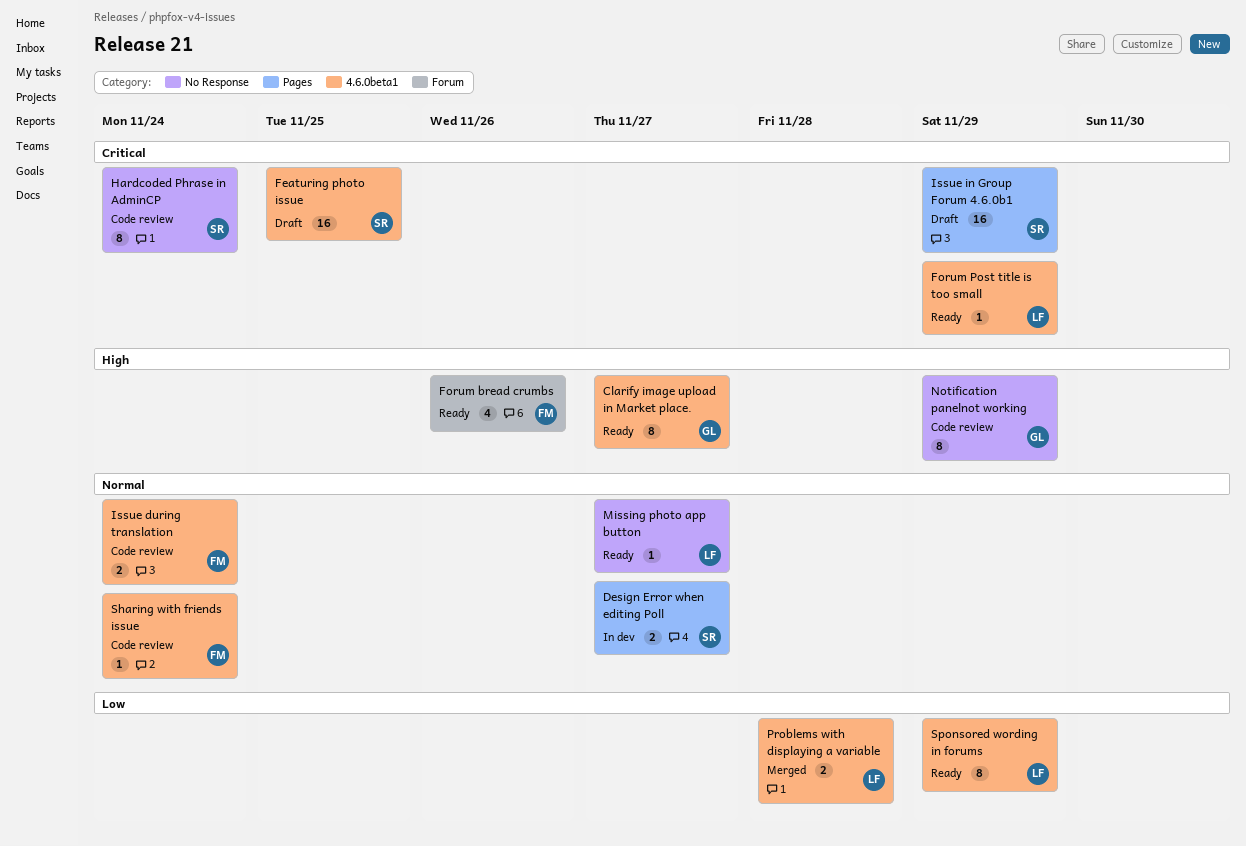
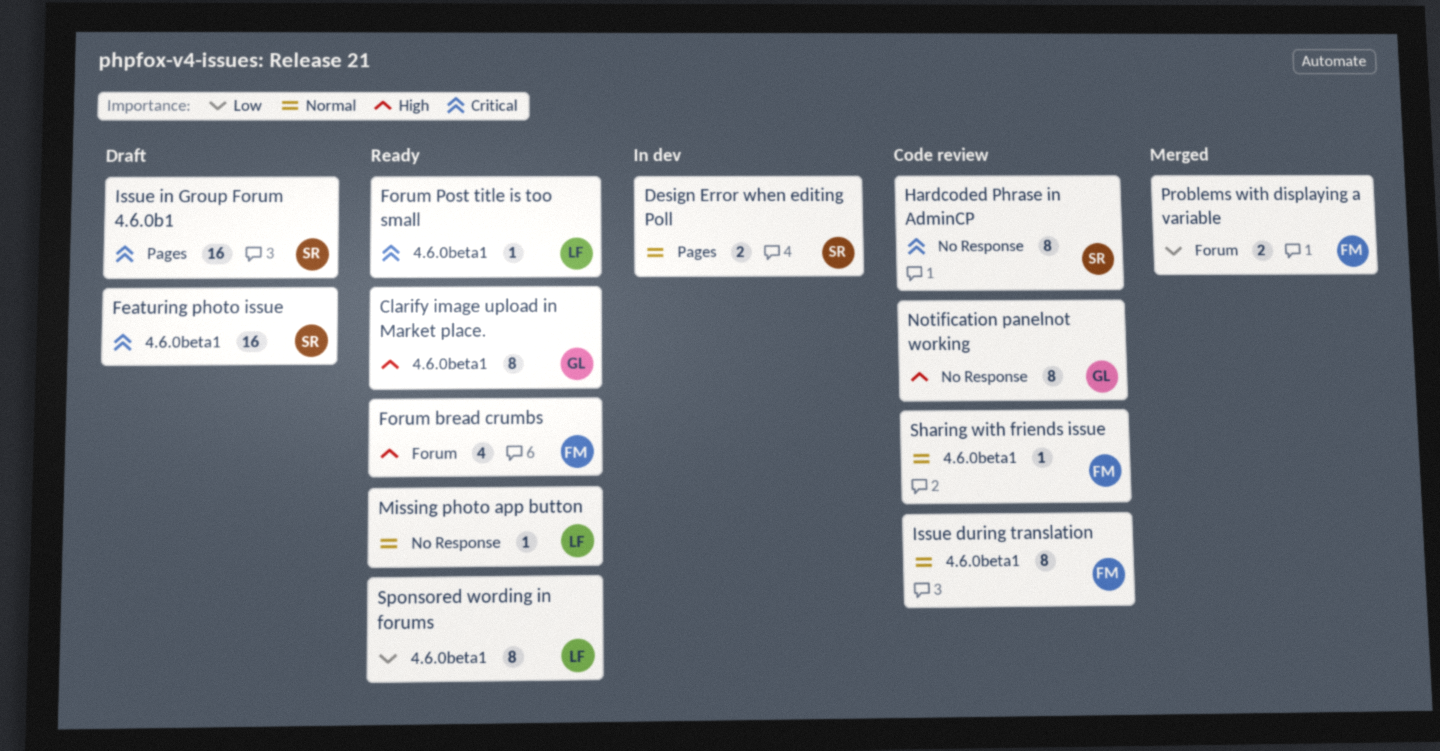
Issue during translation, estimate: 2 -> 8
Problems with displaying a variable, owner: LF -> FM
Problems with displaying a variable, label: 4.6.0beta1 -> Forum

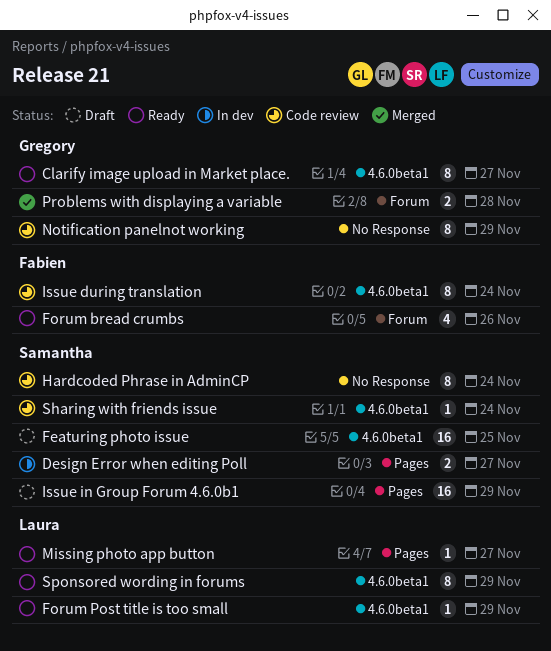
Missing photo app button, label: No Response -> Pages
Problems with displaying a variable, owner: Fabien -> Gregory
Sharing with friends issue, owner: Fabien -> Samantha

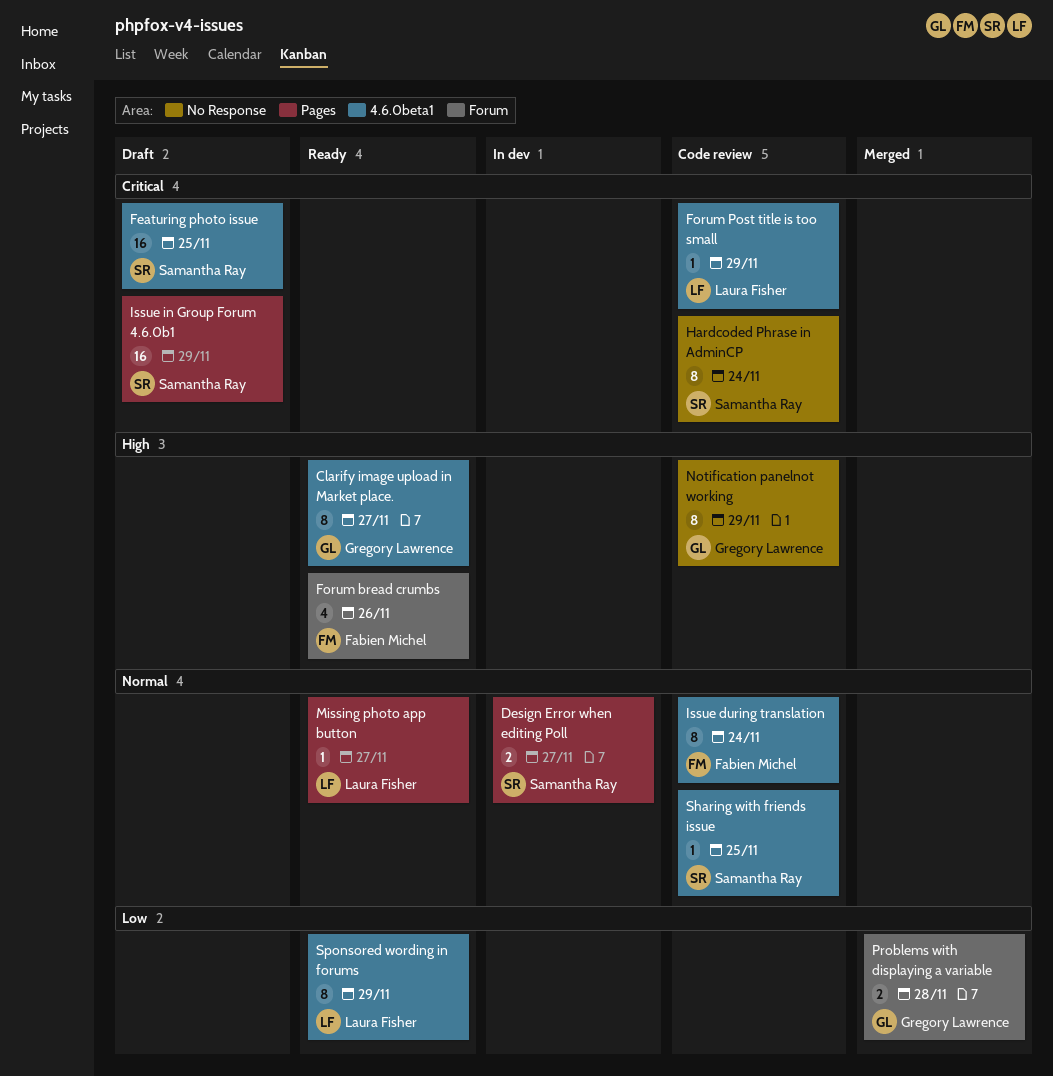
Forum Post title is too small, status: Ready -> Code review
Sharing with friends issue, due: Nov 24 -> Nov 25

